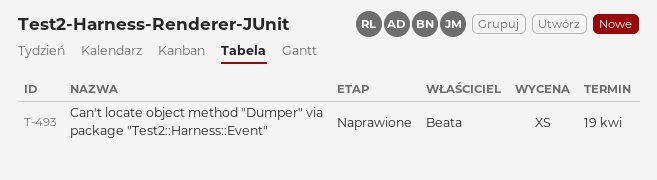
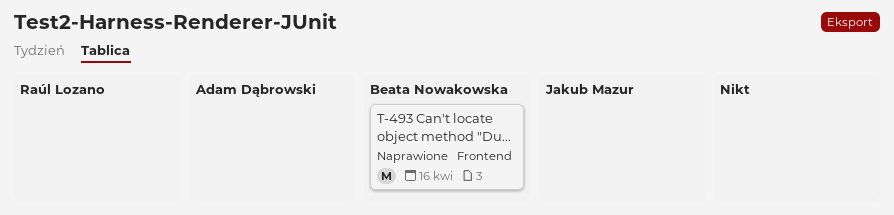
T-493, estimate: XS -> M
T-493, due: Apr 19 -> Apr 16

